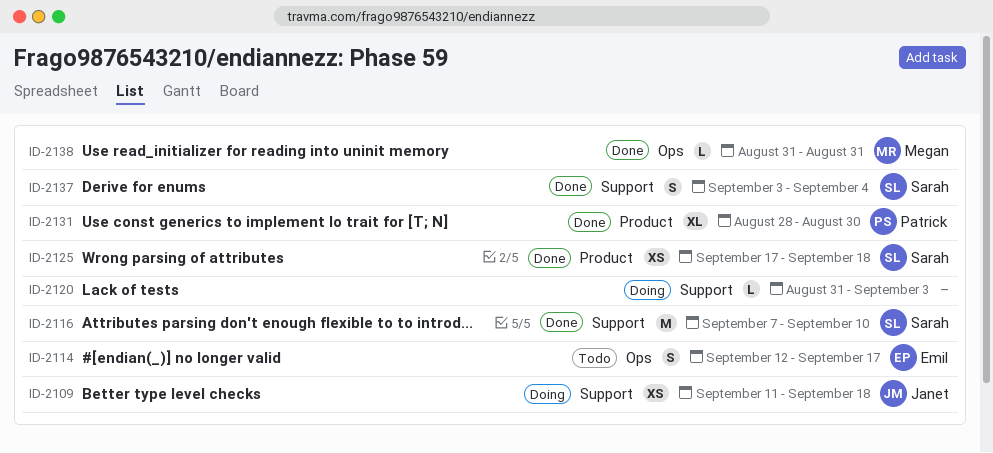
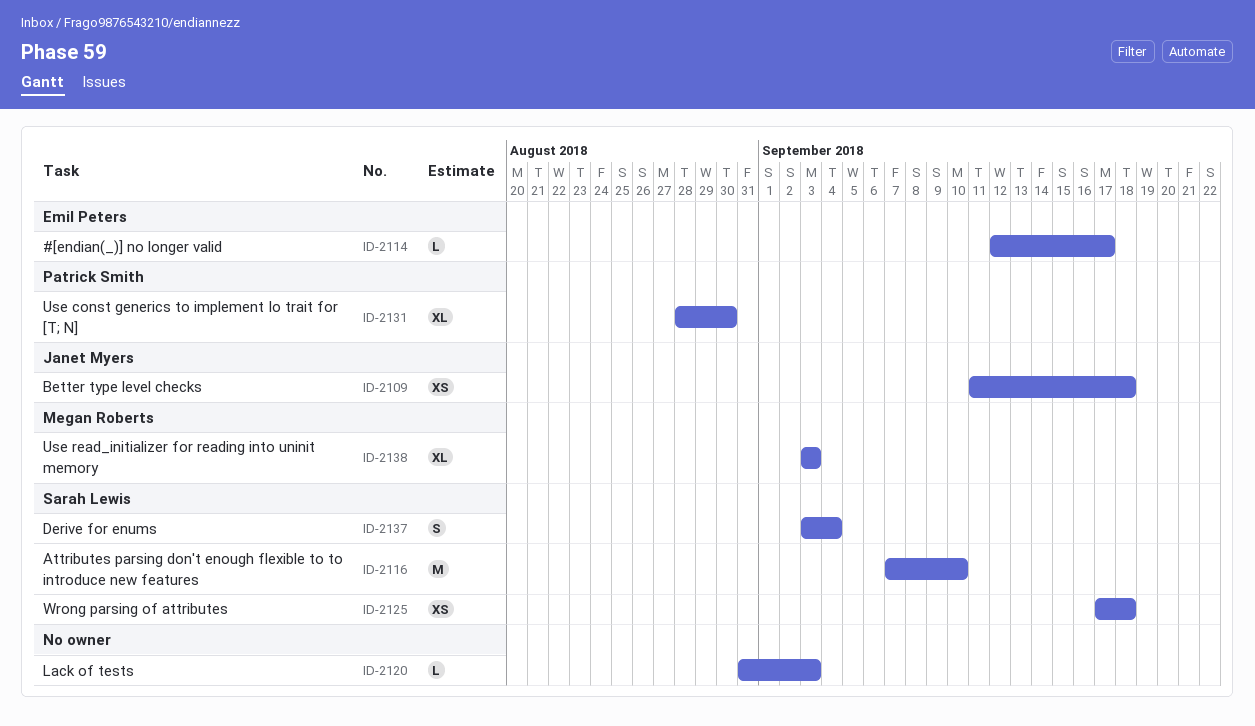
ID-2114, estimate: S -> L
ID-2138, estimate: L -> XL
ID-2138, start: Aug 31 -> Sep 3
ID-2138, due: Aug 31 -> Sep 3

